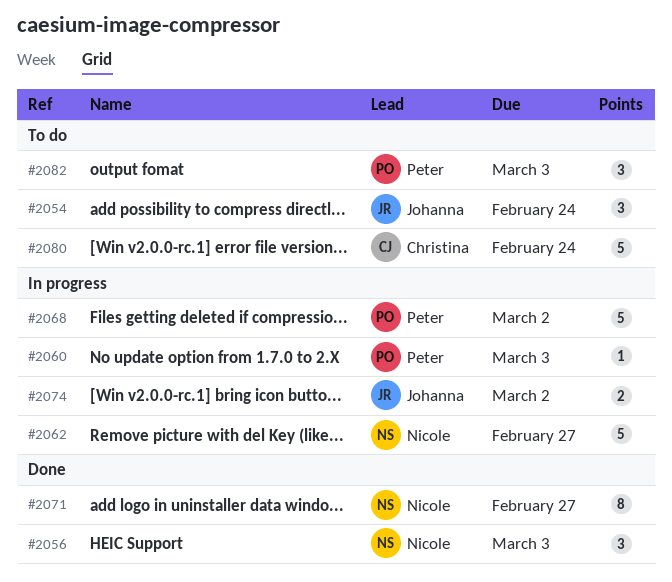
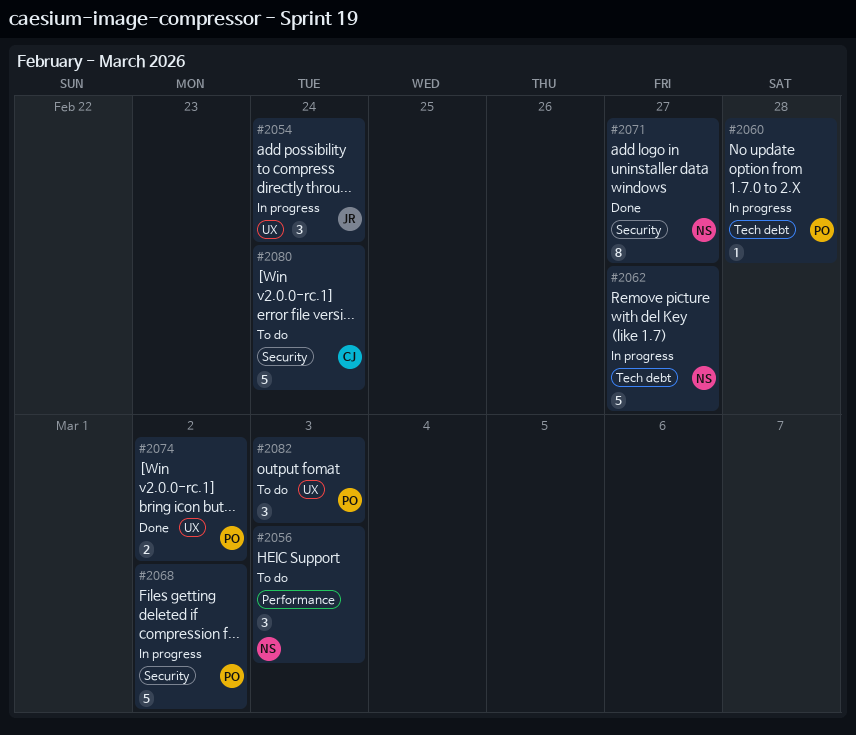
#2054, status: To do -> In progress
#2056, status: Done -> To do
#2060, due: Mar 3 -> Feb 28
#2074, status: In progress -> Done
#2074, owner: Johanna -> Peter

